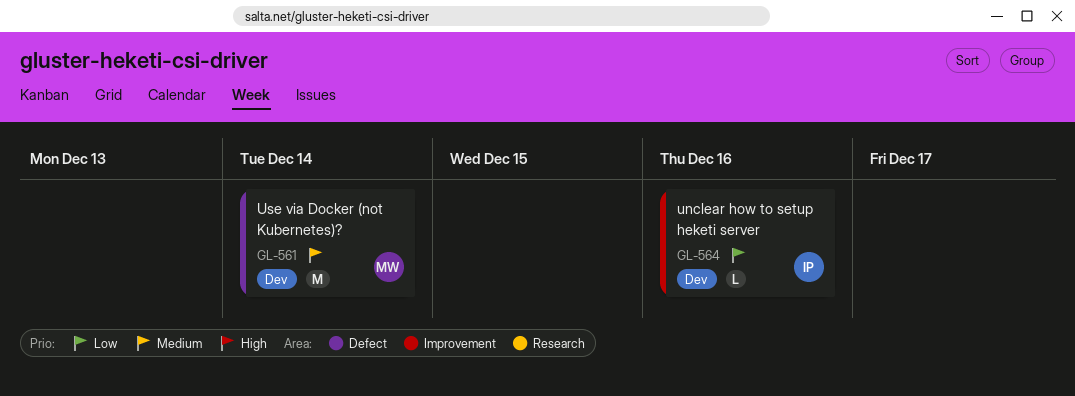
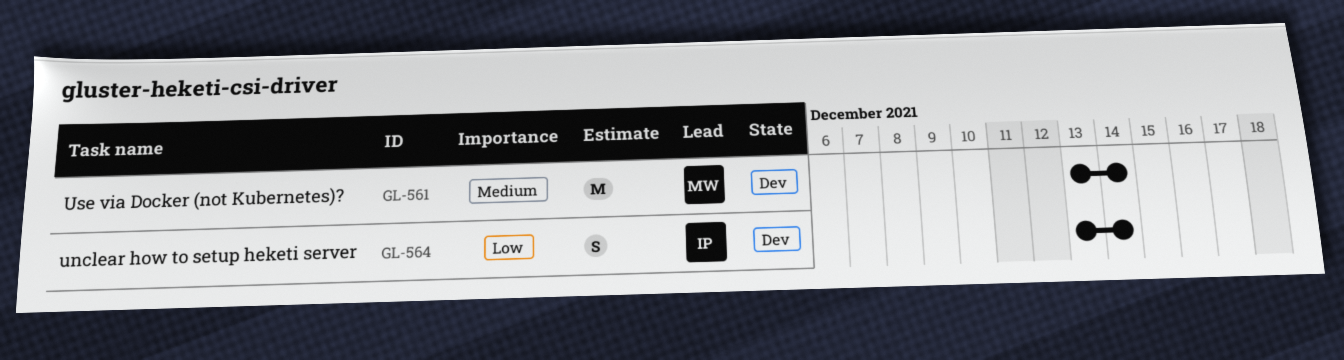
GL-564, estimate: L -> S
GL-564, due: Dec 16 -> Dec 14

